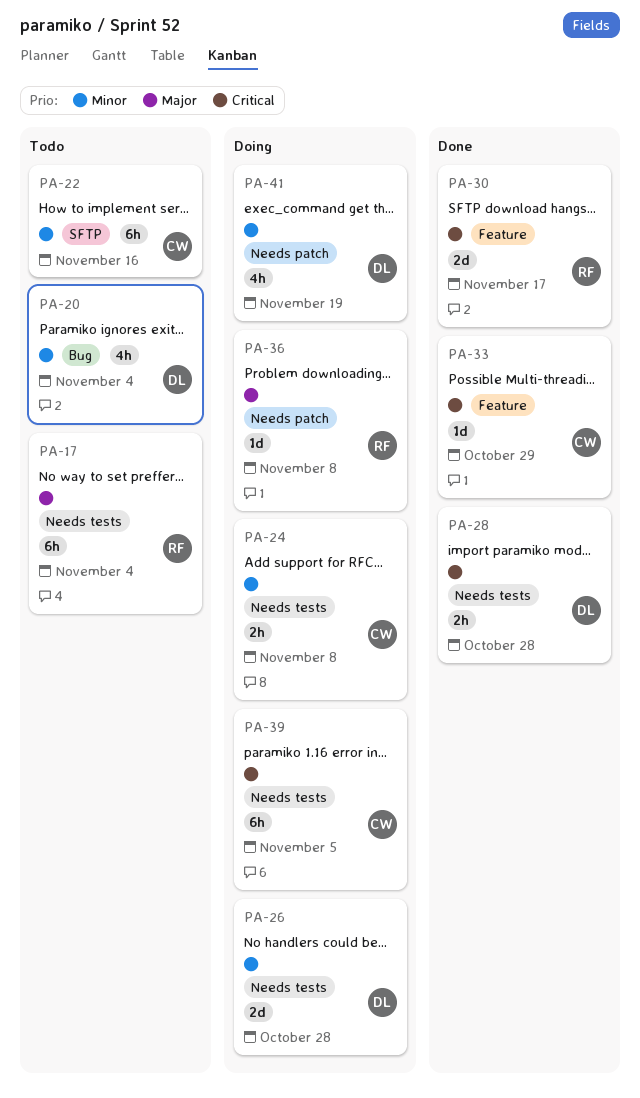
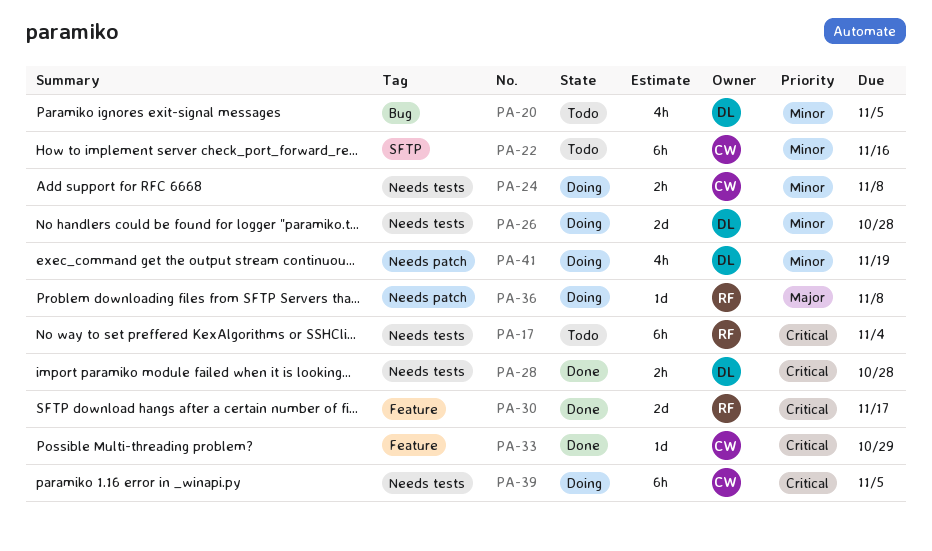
PA-17, priority: Major -> Critical
PA-20, due: Nov 4 -> Nov 5

